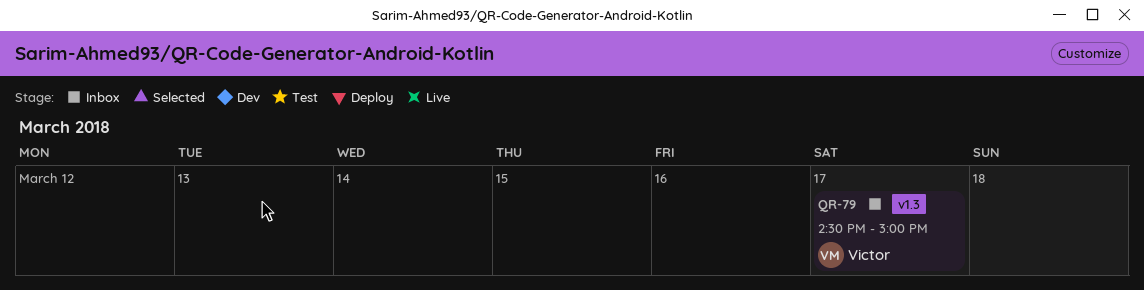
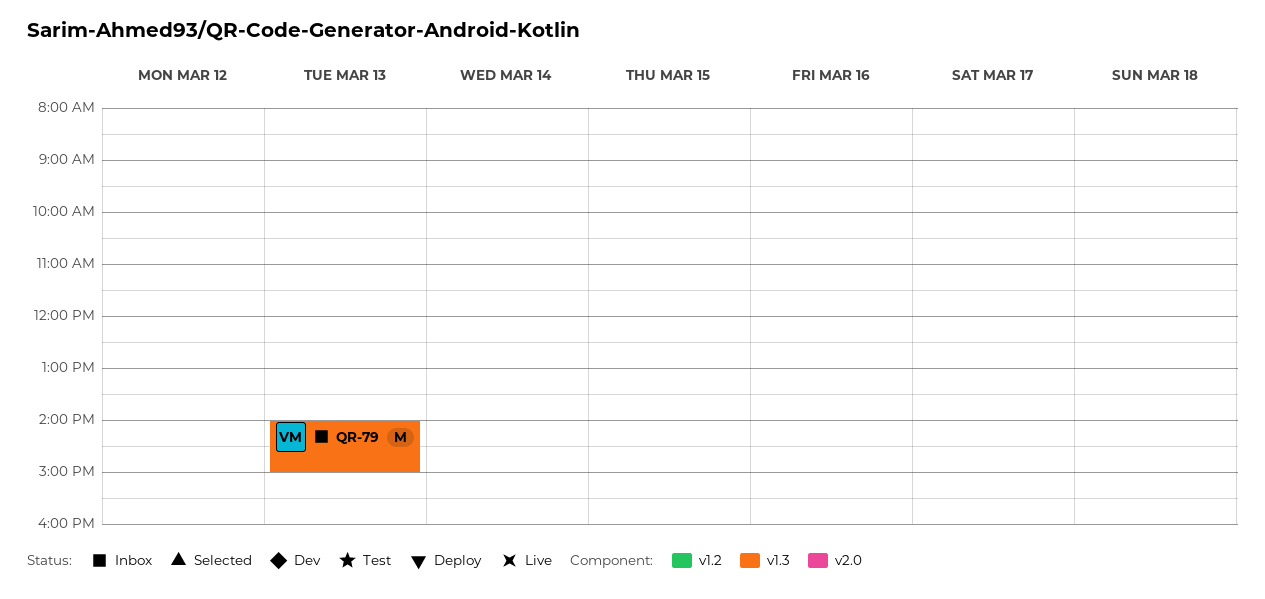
QR-79, day: Mar 17 -> Mar 13
QR-79, begins: 14:30 -> 14:00

